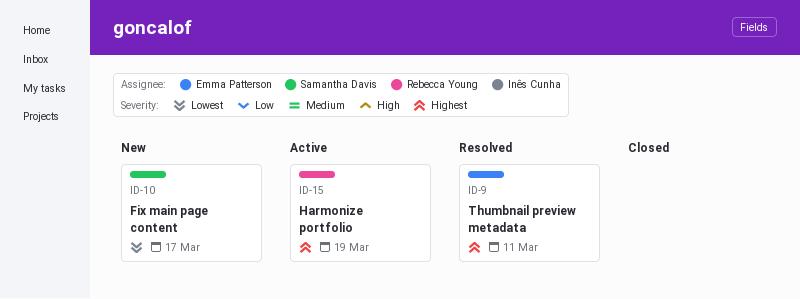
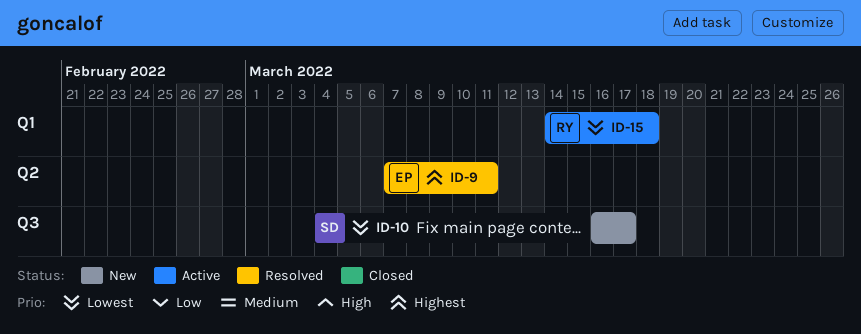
ID-15, priority: Highest -> Lowest
ID-15, due: Mar 19 -> Mar 18

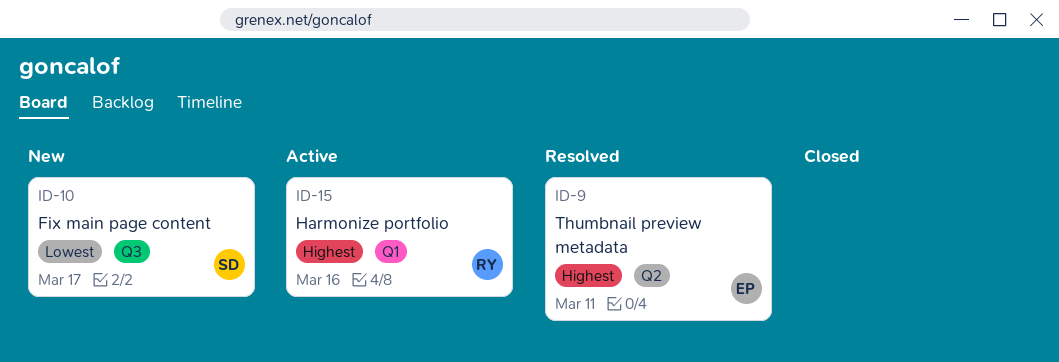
ID-15, priority: Lowest -> Highest
ID-15, due: Mar 18 -> Mar 16

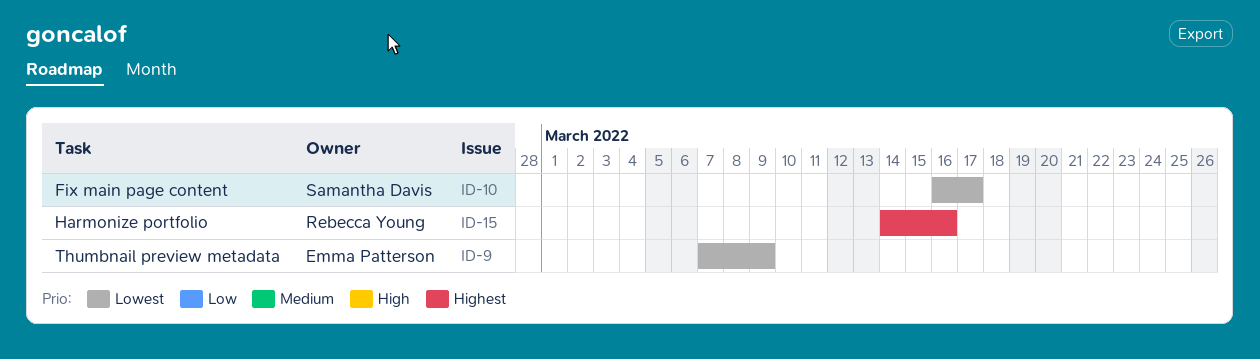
ID-9, priority: Highest -> Lowest
ID-9, due: Mar 11 -> Mar 9

